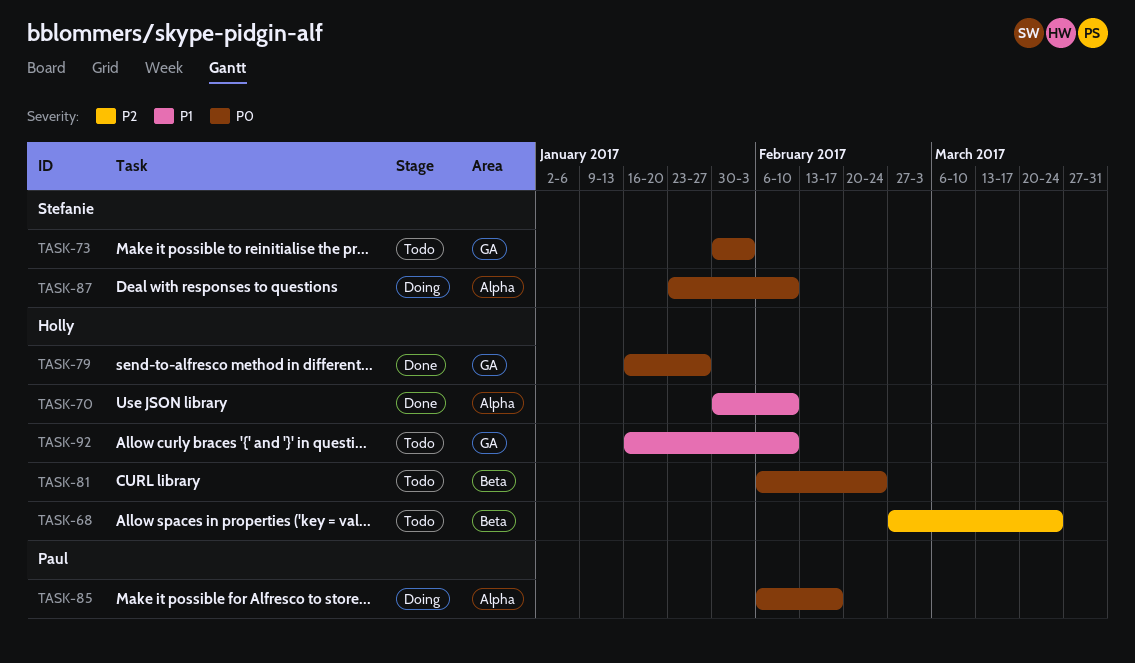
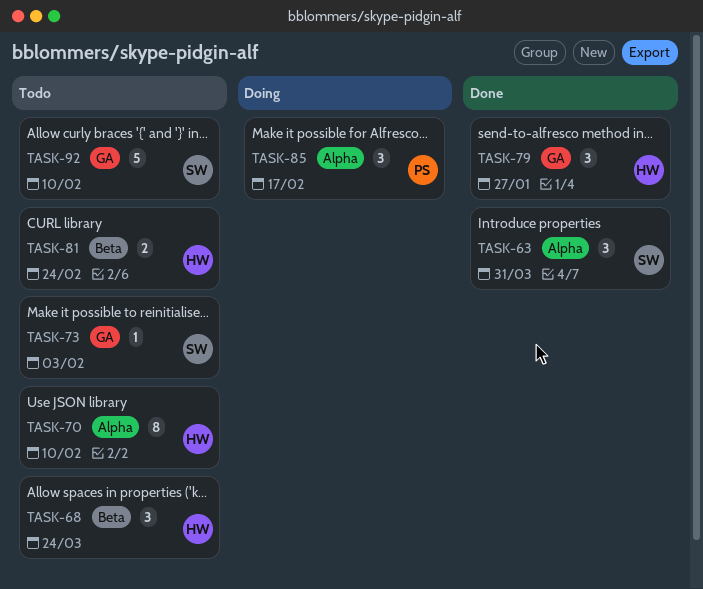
TASK-63: none -> present
TASK-70, status: Done -> Todo
TASK-87: present -> none
TASK-92, owner: Holly -> Stefanie

